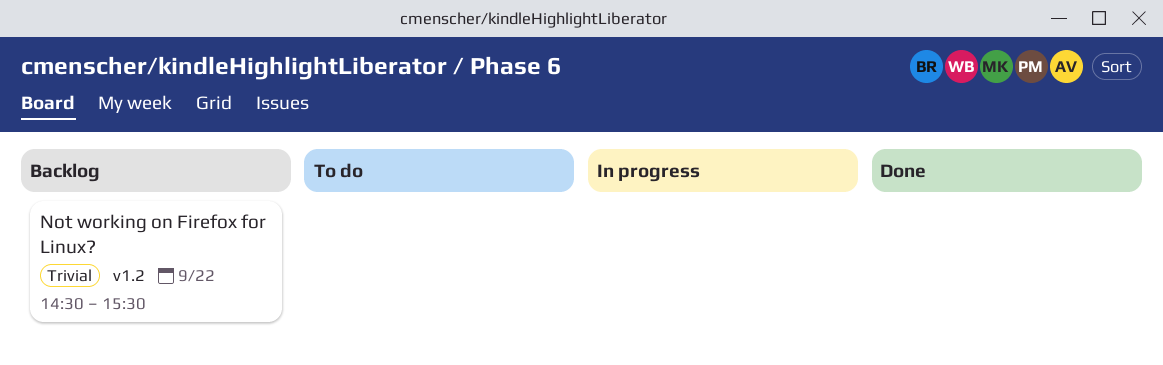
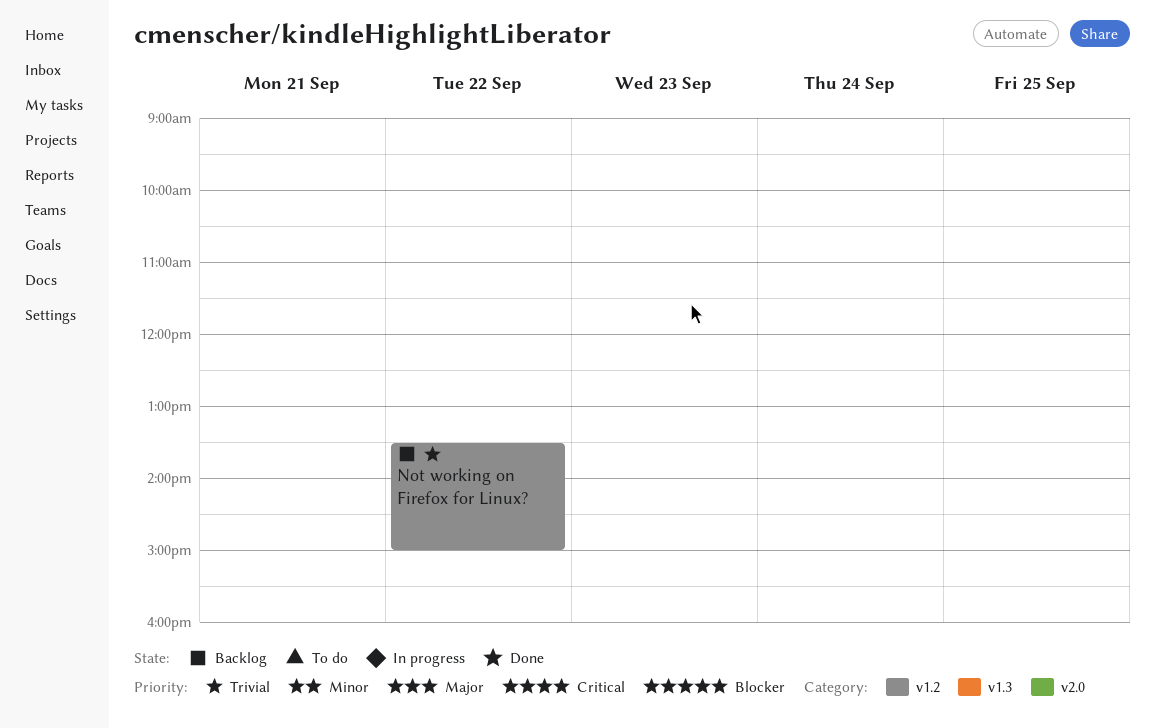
Not working on Firefox for Linux?, begins: 14:30 -> 13:30
Not working on Firefox for Linux?, ends: 15:30 -> 15:00

